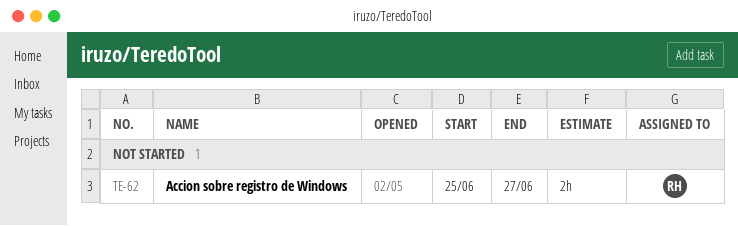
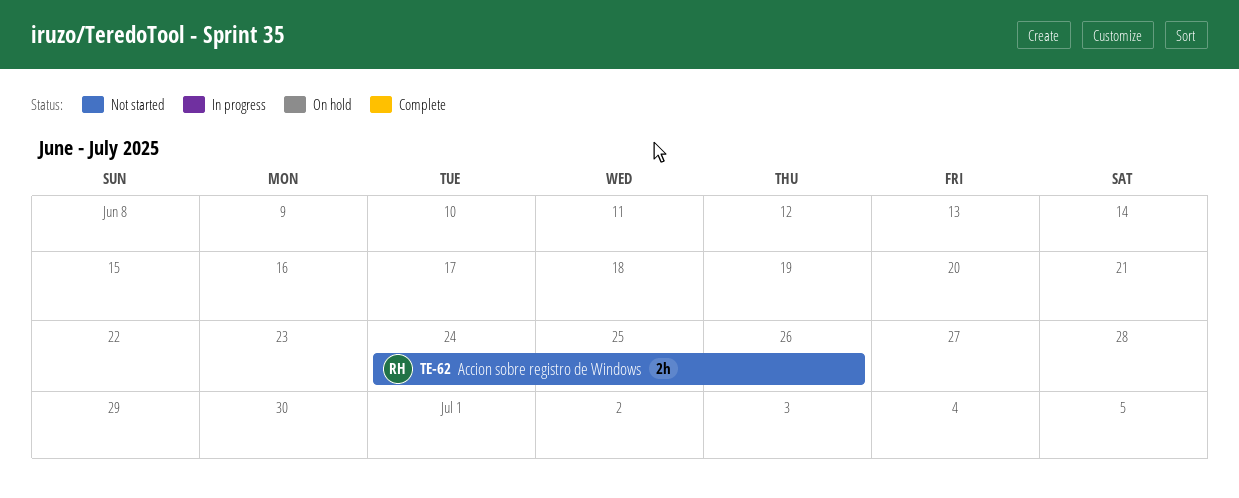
TE-62, start: Jun 25 -> Jun 24
TE-62, due: Jun 27 -> Jun 26

